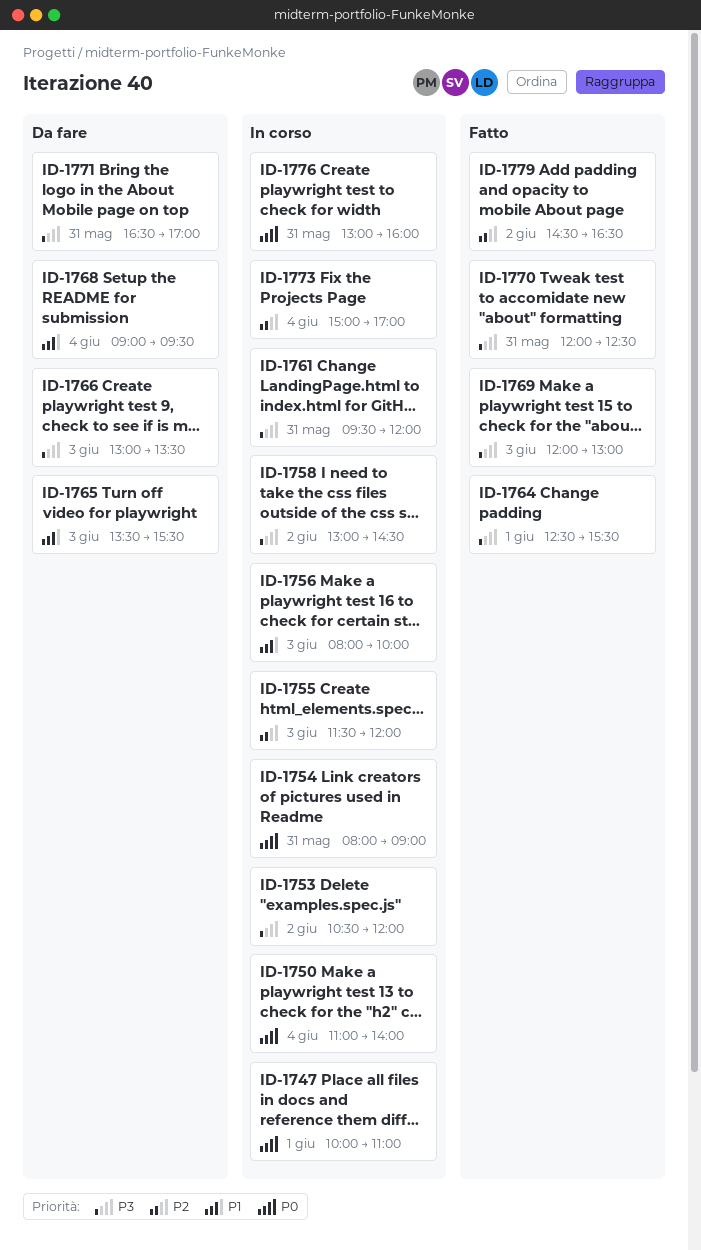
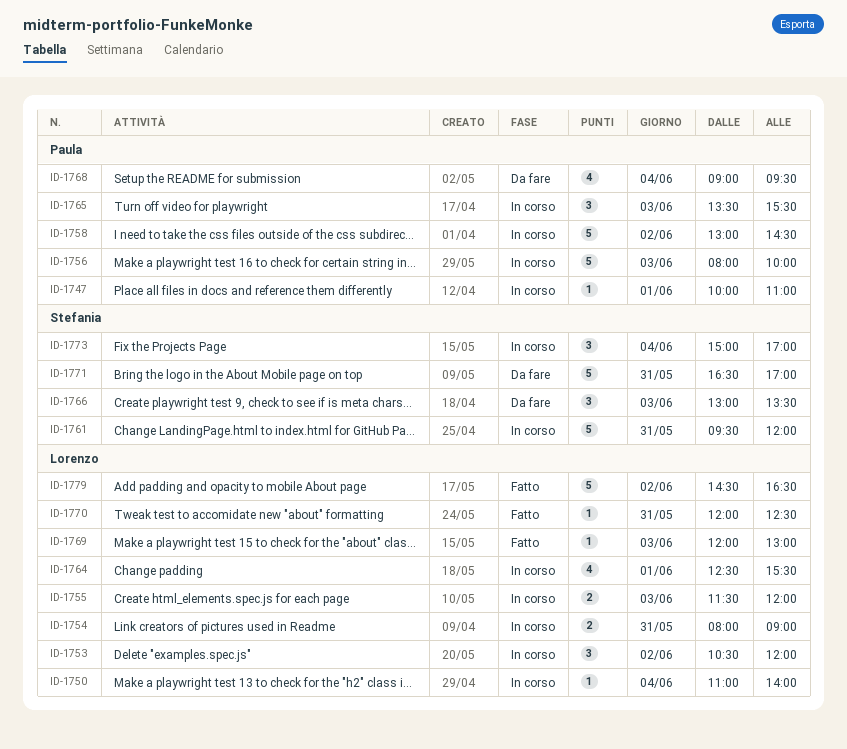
ID-1764, status: Fatto -> In corso
ID-1765, status: Da fare -> In corso
ID-1776: present -> none

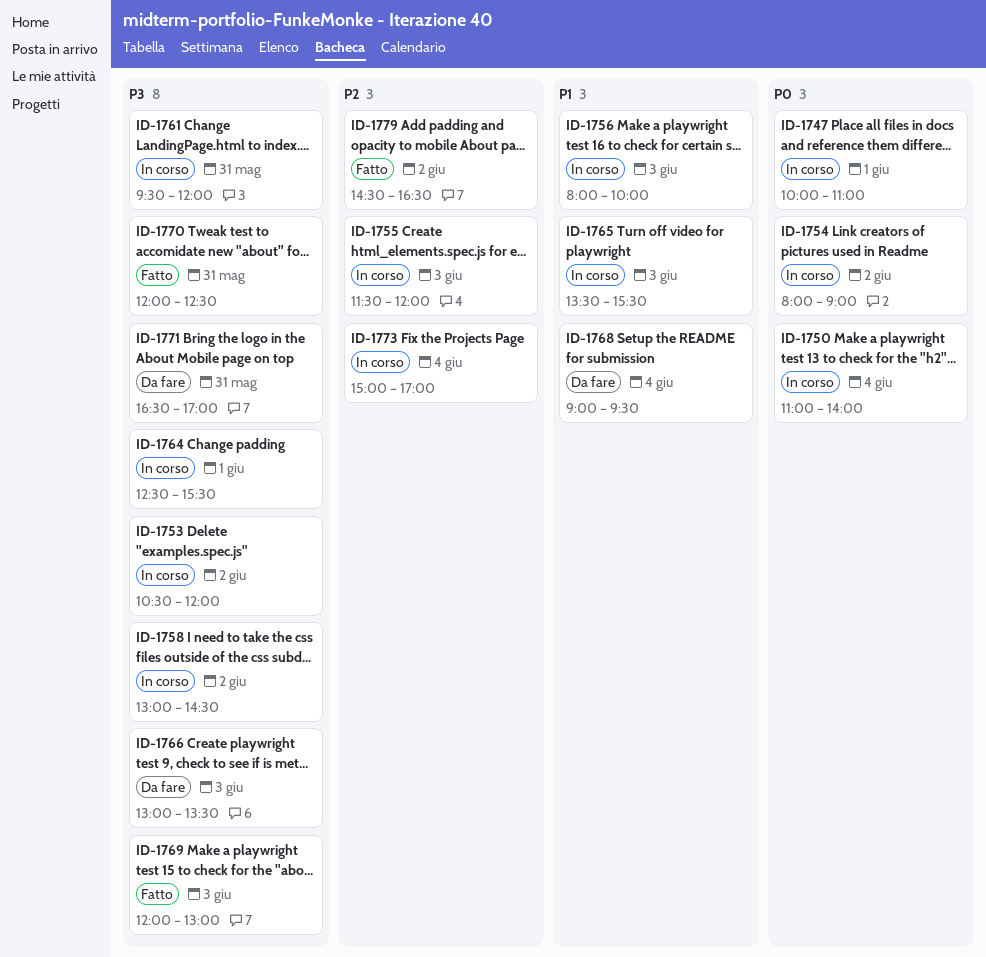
ID-1754, day: May 31 -> Jun 2

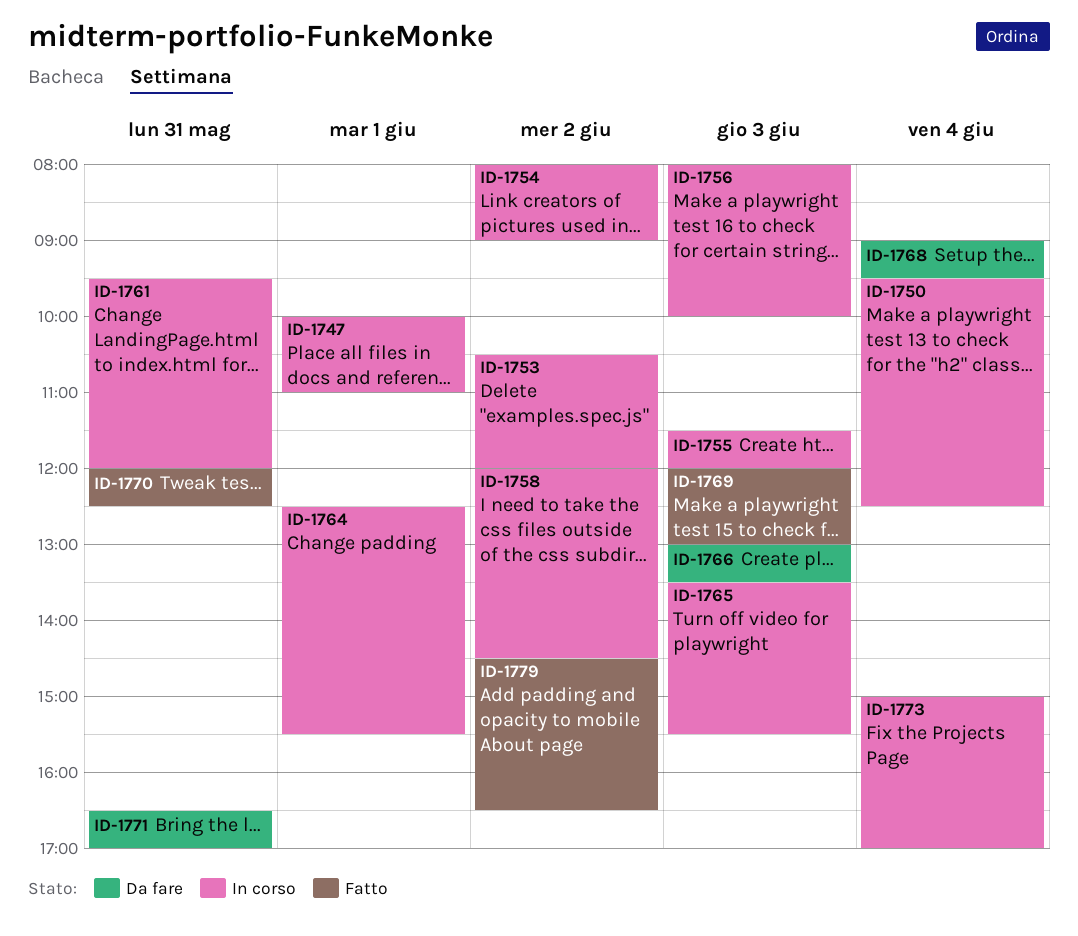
ID-1750, begins: 11:00 -> 09:30
ID-1750, ends: 14:00 -> 12:30
ID-1758, begins: 13:00 -> 12:00

